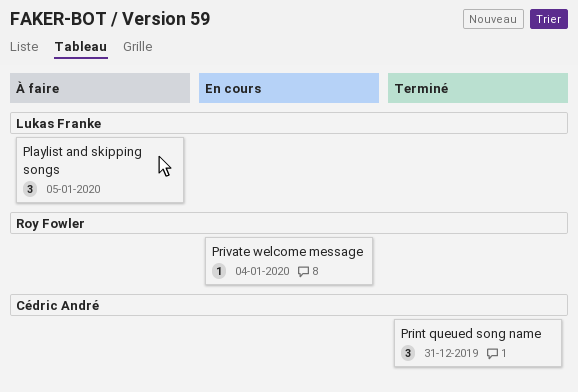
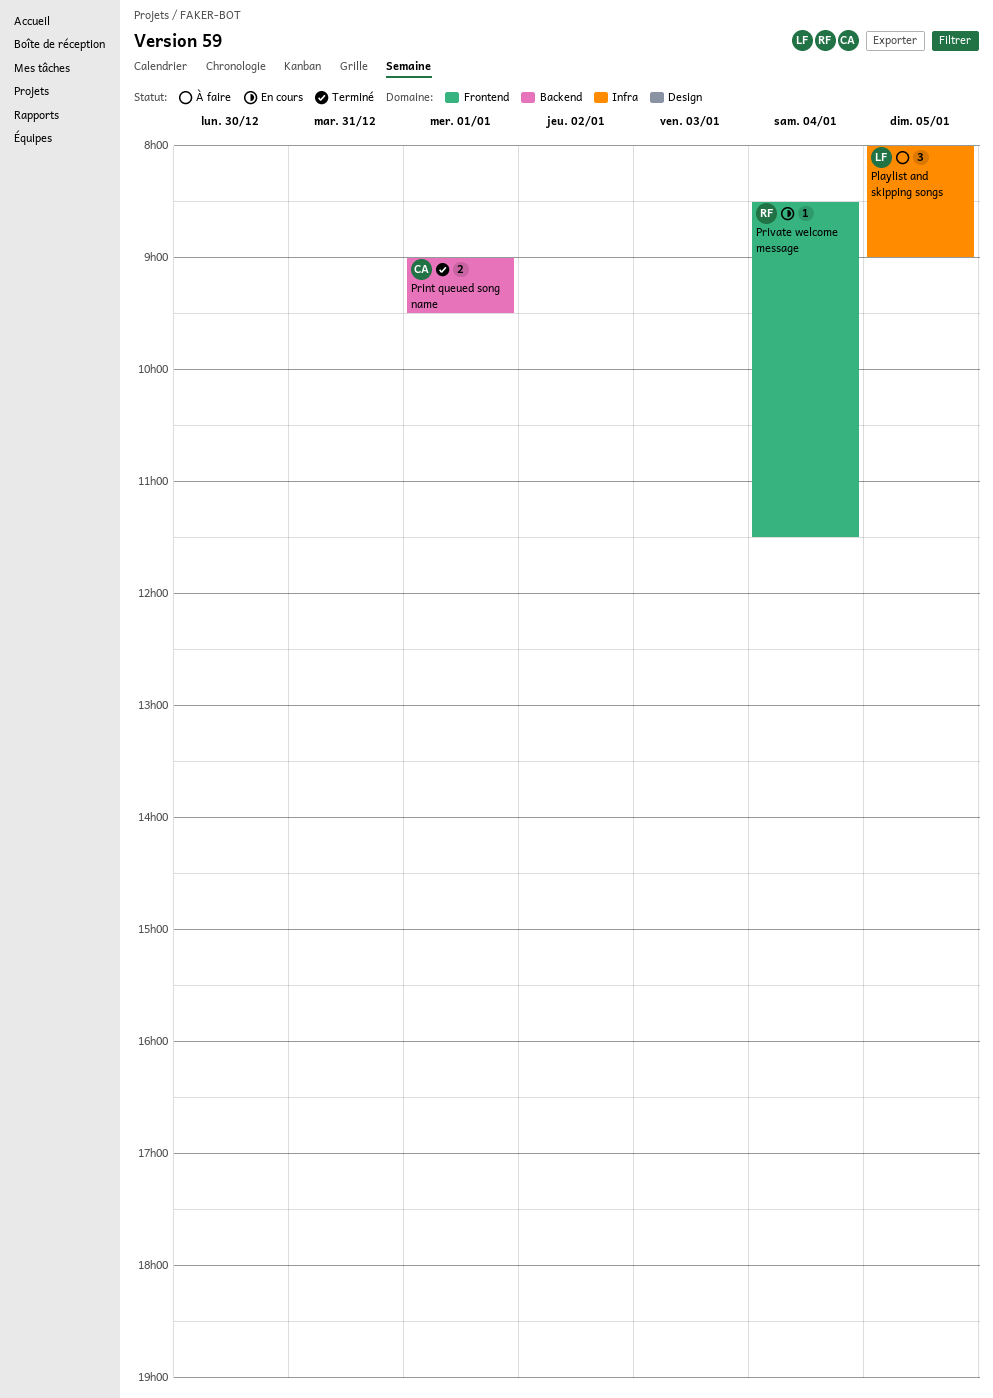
Print queued song name, estimate: 3 -> 2
Print queued song name, day: Dec 31 -> Jan 1

